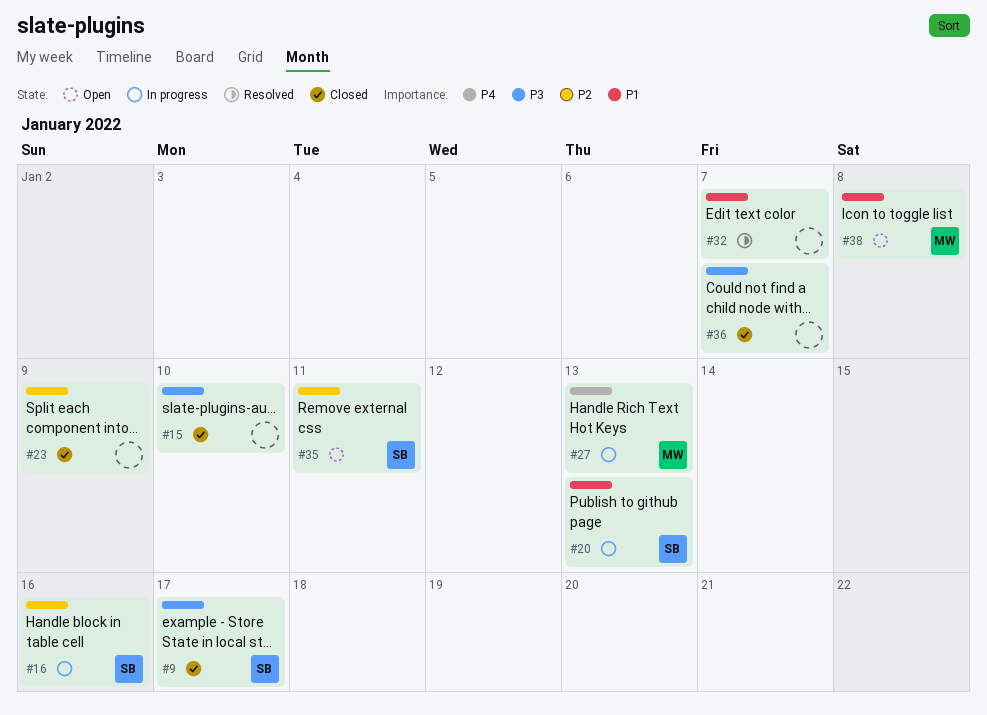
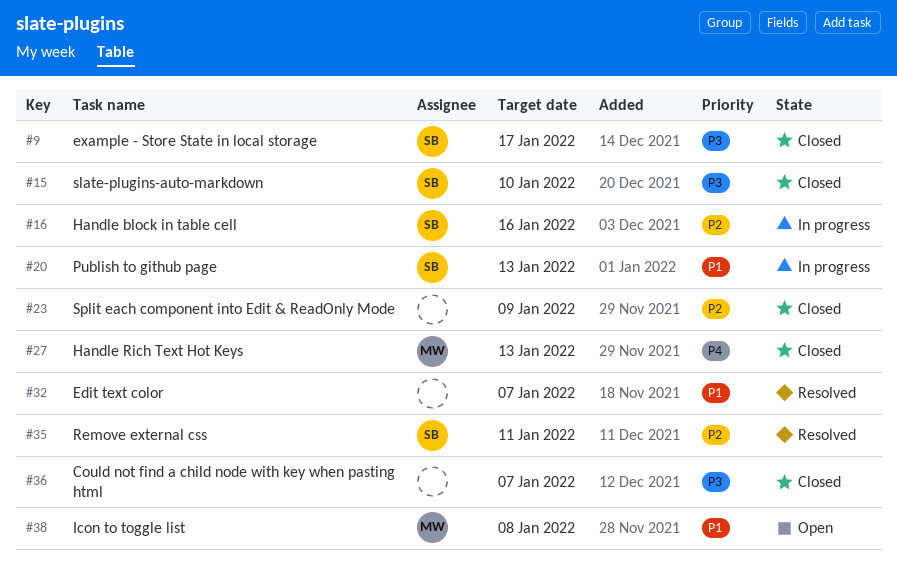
#15, owner: none -> SB
#27, status: In progress -> Closed
#35, status: Open -> Resolved

